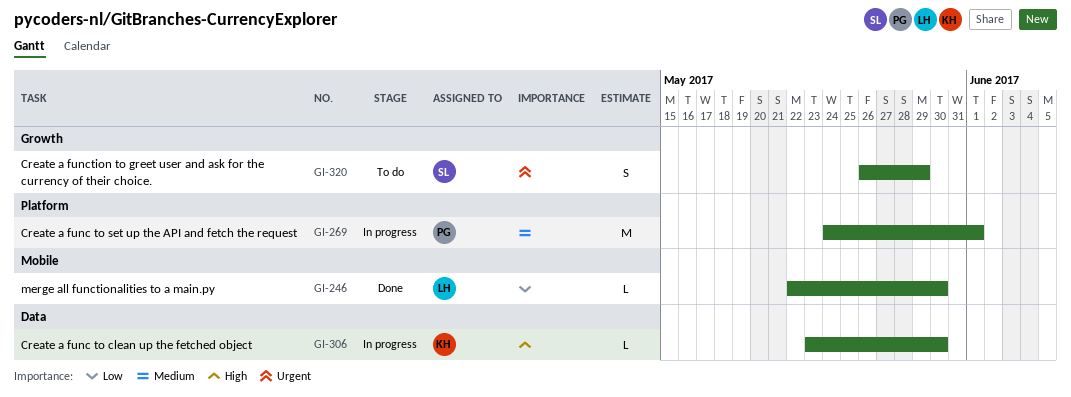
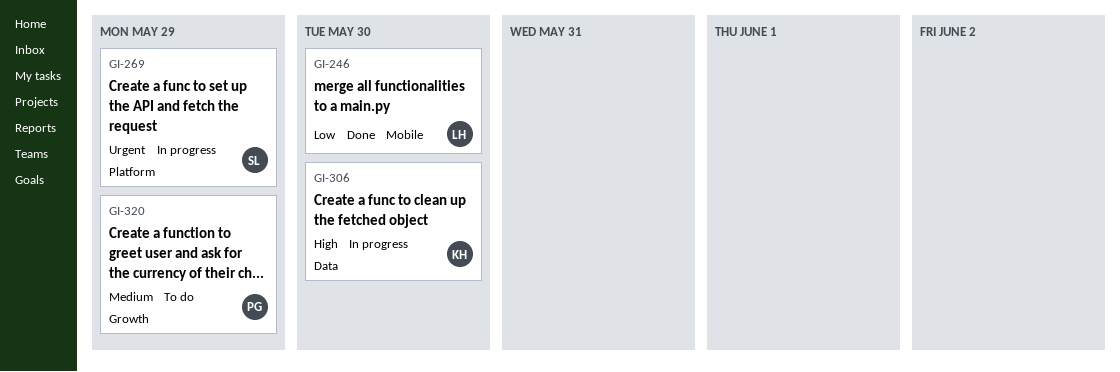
GI-269, owner: PG -> SL
GI-269, priority: Medium -> Urgent
GI-269, due: Jun 1 -> May 29
GI-320, owner: SL -> PG
GI-320, priority: Urgent -> Medium

